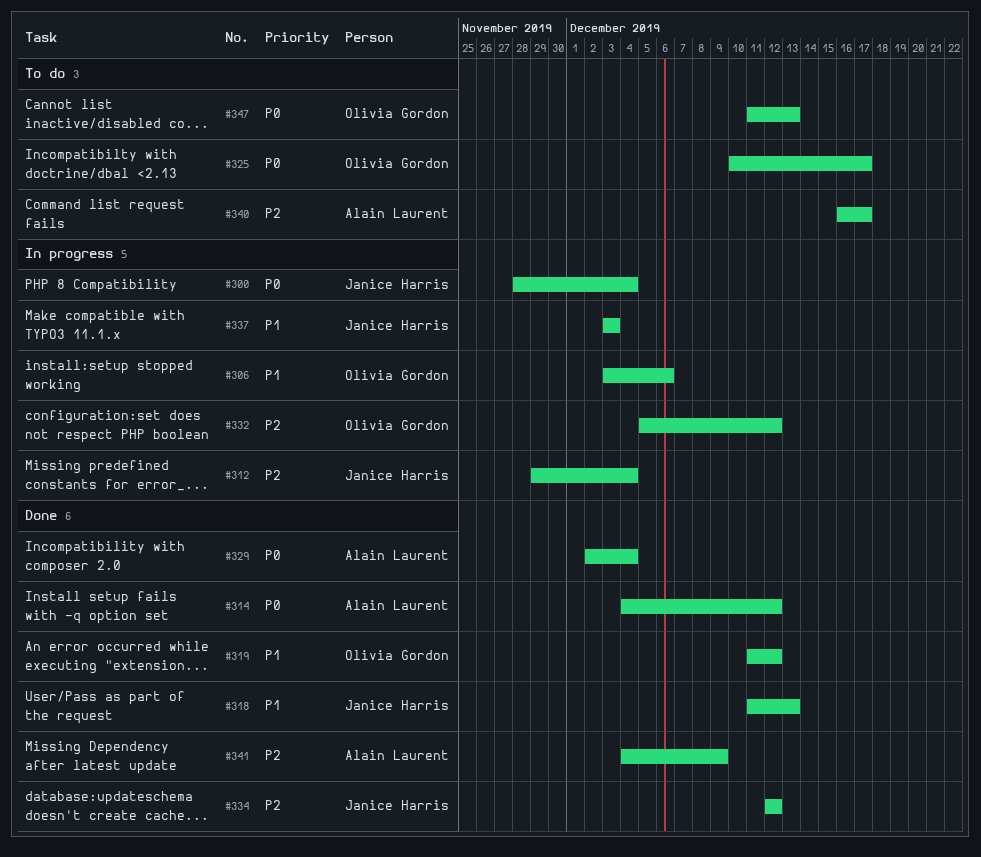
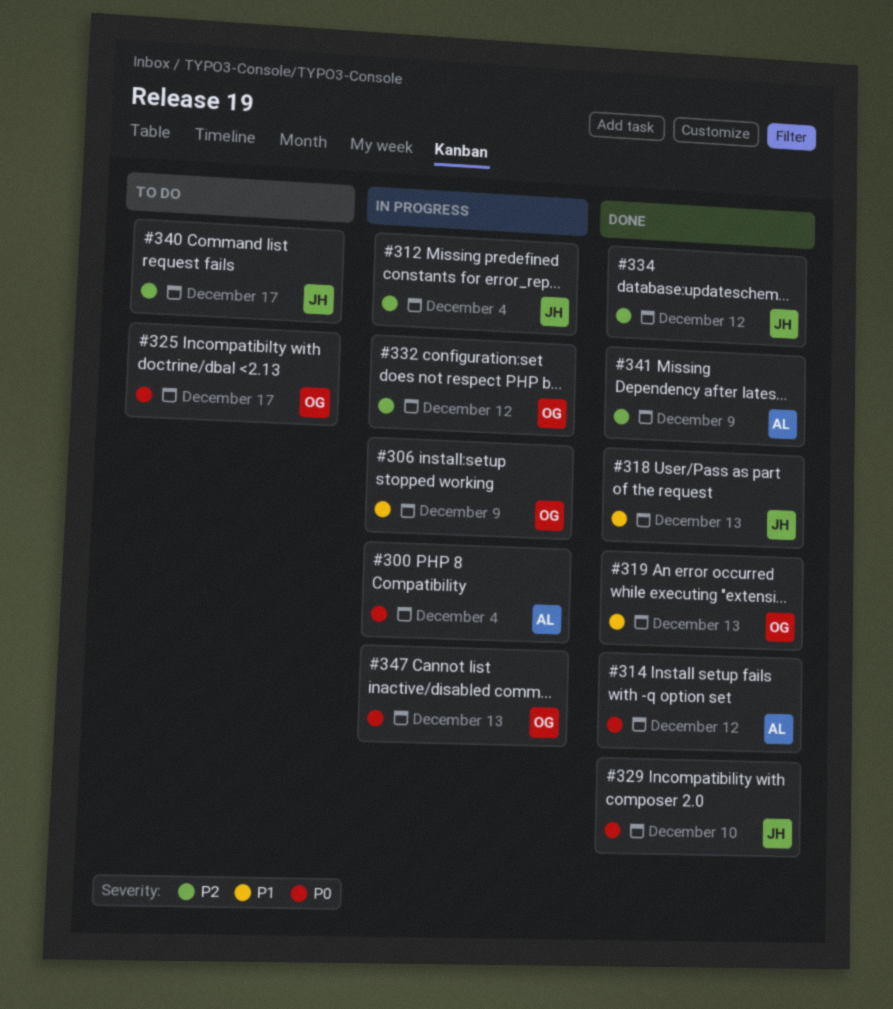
#300, owner: Janice Harris -> Alain Laurent
#306, due: Dec 6 -> Dec 9
#319, due: Dec 12 -> Dec 13
#329, owner: Alain Laurent -> Janice Harris
#329, due: Dec 4 -> Dec 10
#337: present -> none
#340, owner: Alain Laurent -> Janice Harris
#347, status: To do -> In progress

